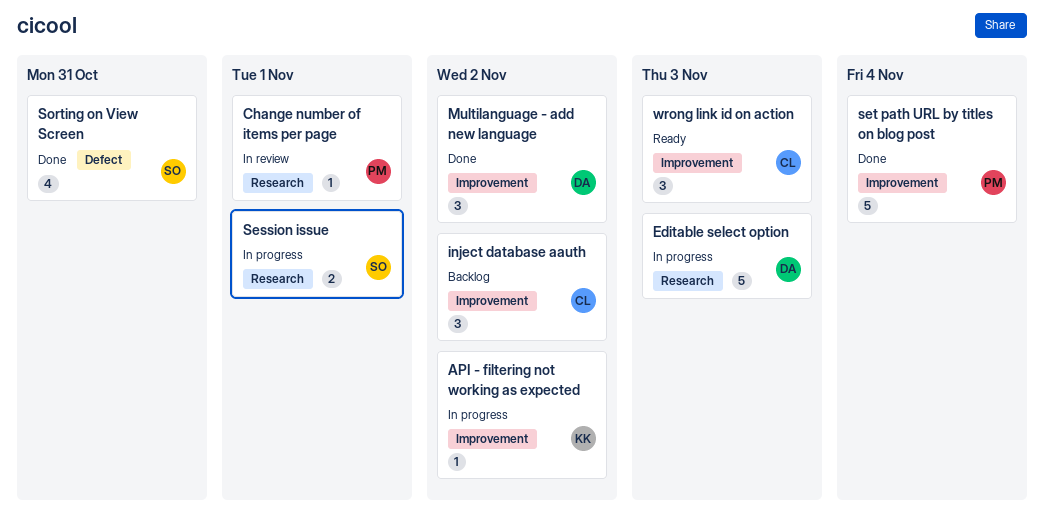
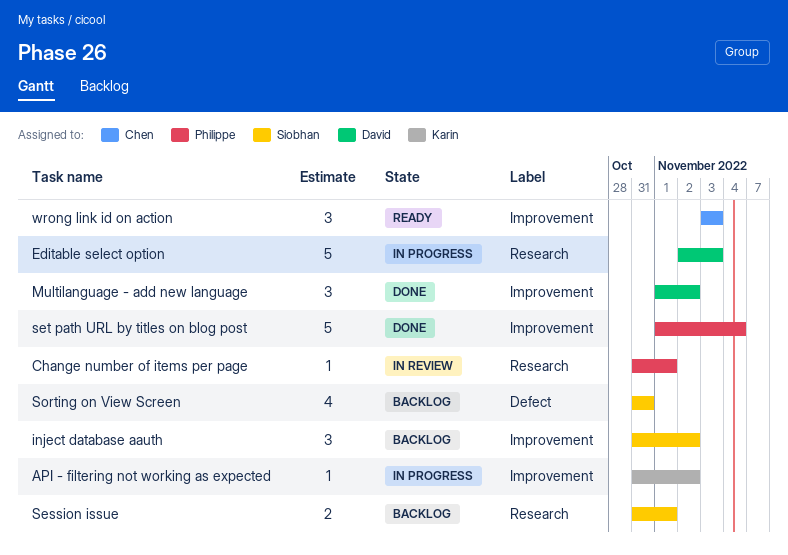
inject database aauth, owner: Chen -> Siobhan
Session issue, status: In progress -> Backlog
Sorting on View Screen, status: Done -> Backlog

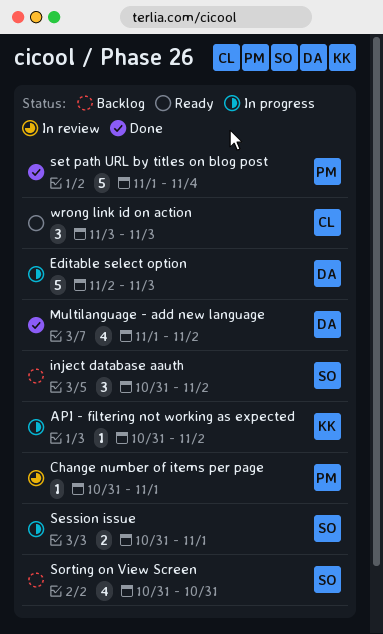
Multilanguage - add new language, estimate: 3 -> 4
Session issue, status: Backlog -> In progress

